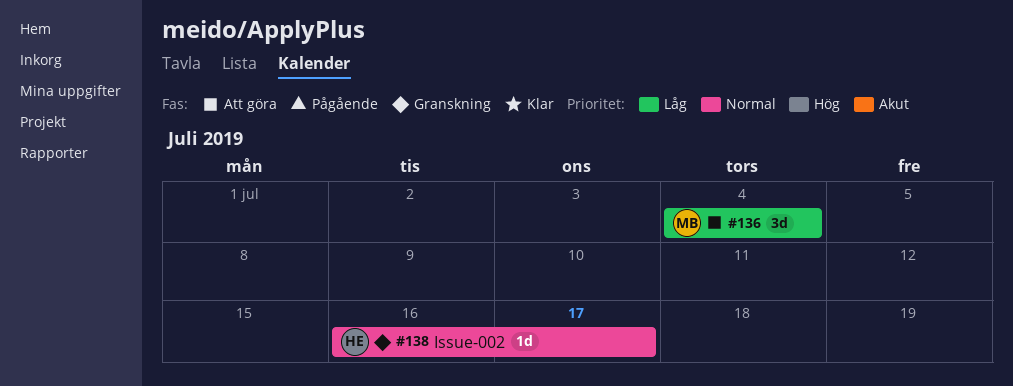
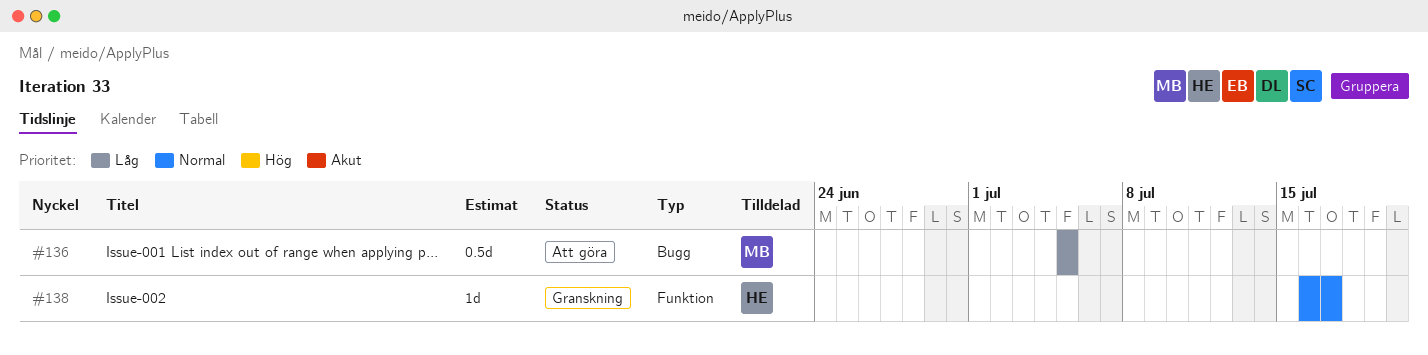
#136, estimate: 3d -> 0.5d
#136, start: Jul 4 -> Jul 5
#136, due: Jul 4 -> Jul 5

